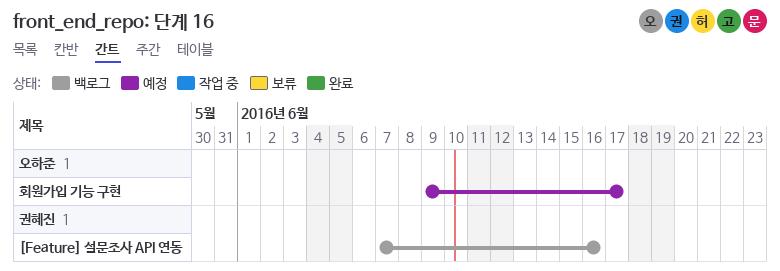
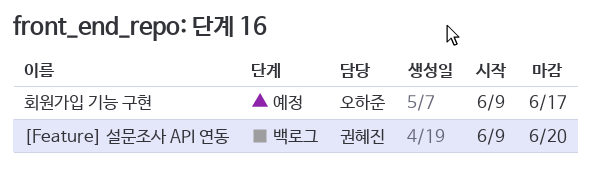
[Feature] 설문조사 API 연동, start: Jun 7 -> Jun 9
[Feature] 설문조사 API 연동, due: Jun 16 -> Jun 20

